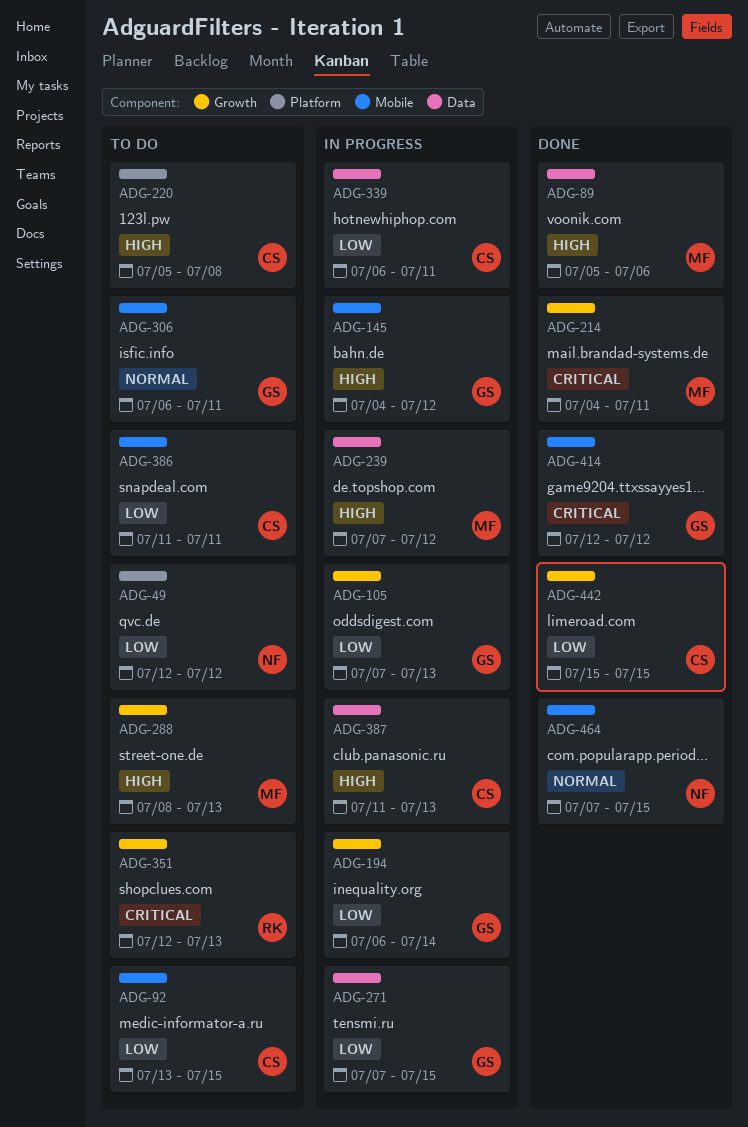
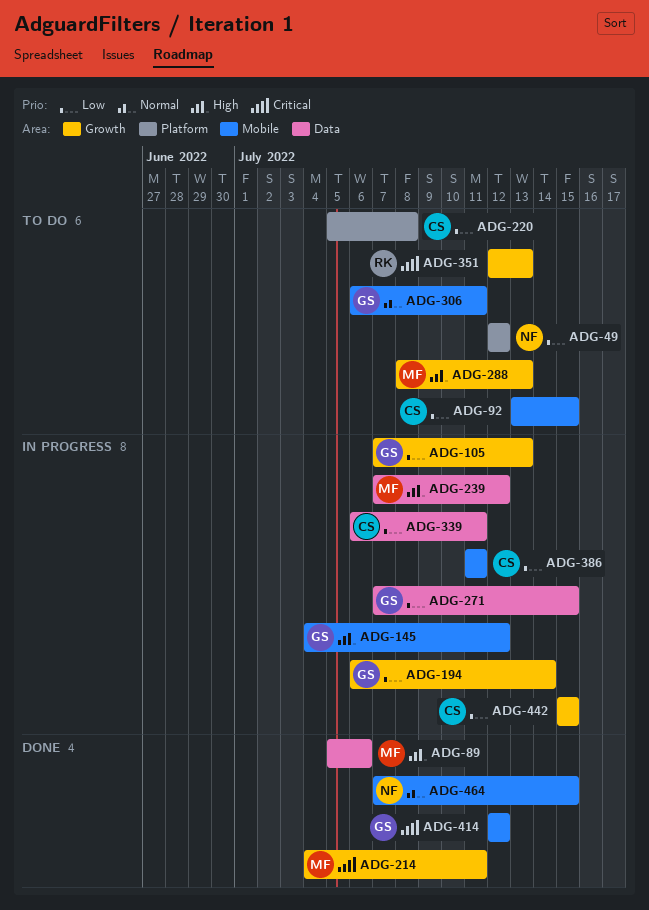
ADG-220, priority: High -> Low
ADG-386, status: To do -> In progress
ADG-387: present -> none
ADG-442, status: Done -> In progress

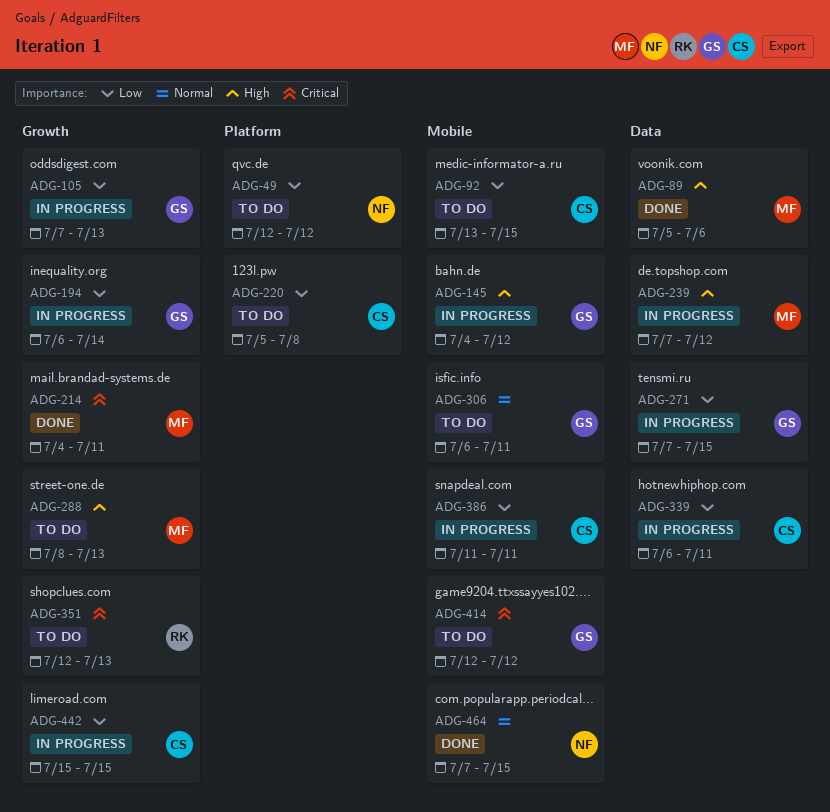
ADG-414, status: Done -> To do

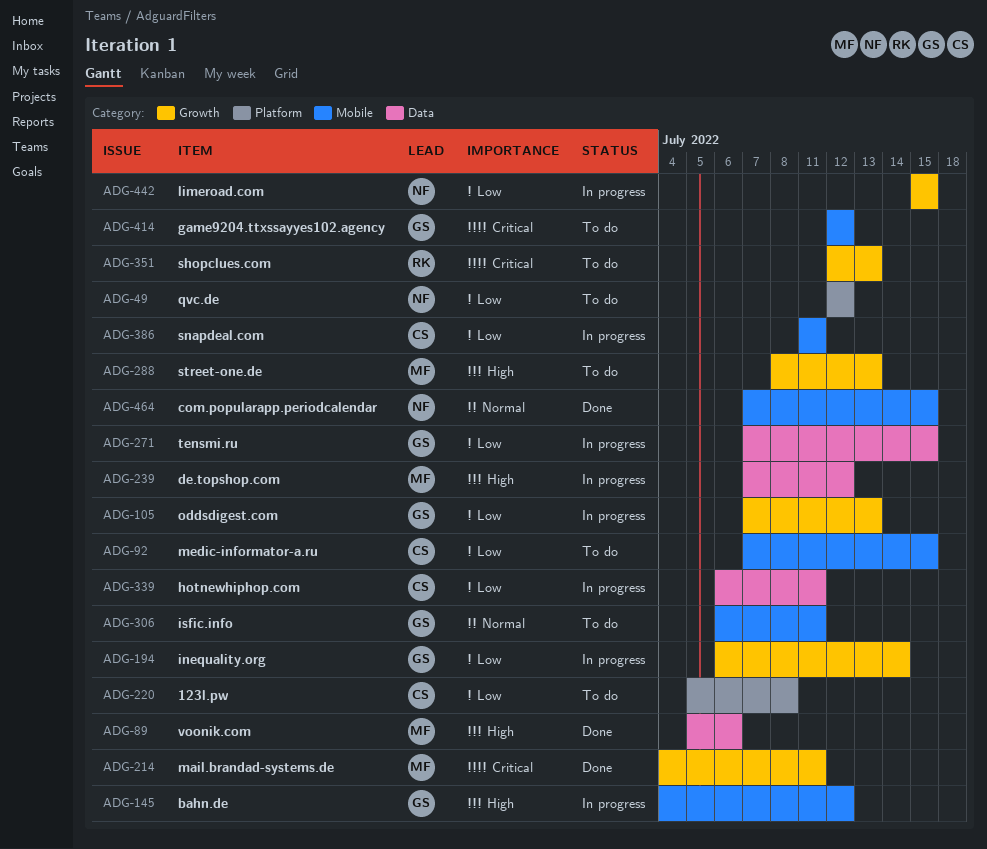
ADG-92, start: Jul 13 -> Jul 7
ADG-442, owner: CS -> NF

